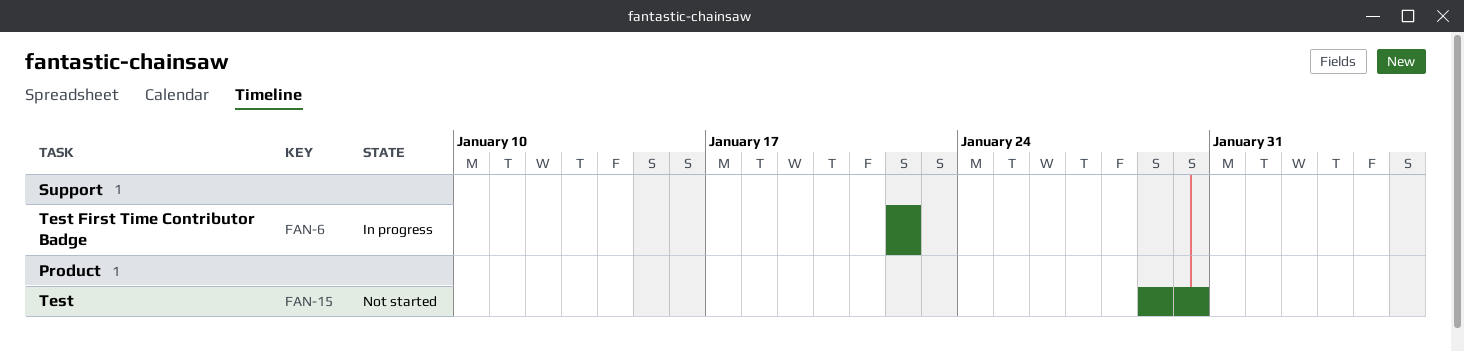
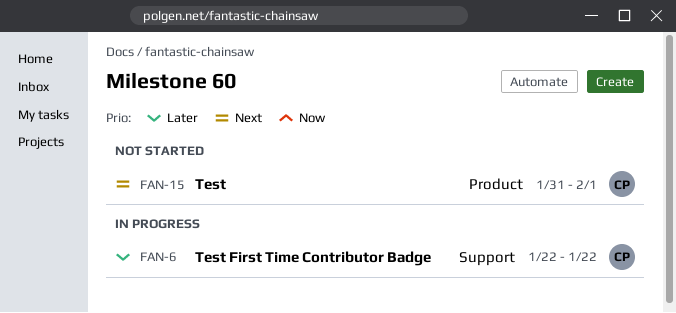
FAN-15, start: Jan 29 -> Jan 31
FAN-15, due: Jan 30 -> Feb 1

